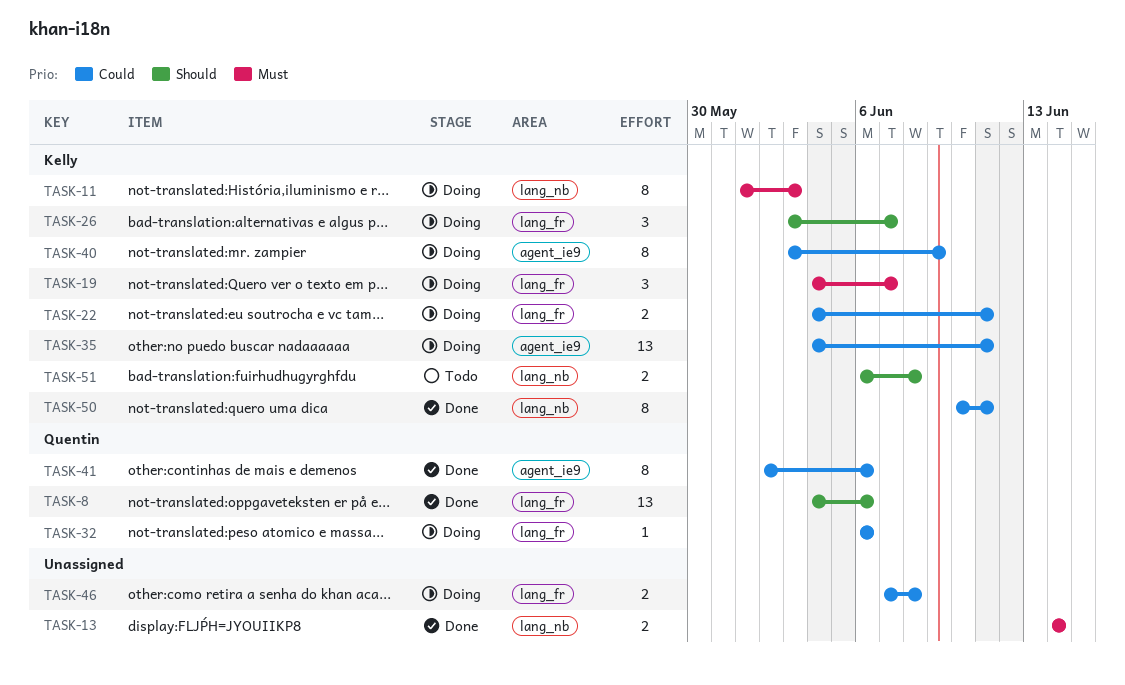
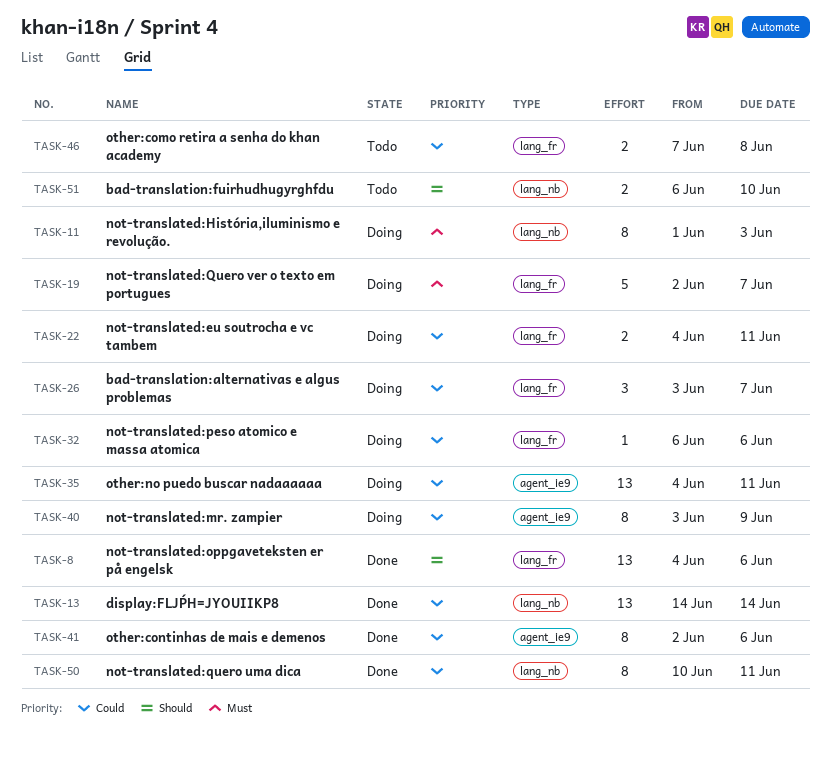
TASK-13, priority: Must -> Could
TASK-13, estimate: 2 -> 13
TASK-19, estimate: 3 -> 5
TASK-19, start: Jun 4 -> Jun 2
TASK-26, priority: Should -> Could
TASK-46, status: Doing -> Todo
TASK-51, due: Jun 8 -> Jun 10

